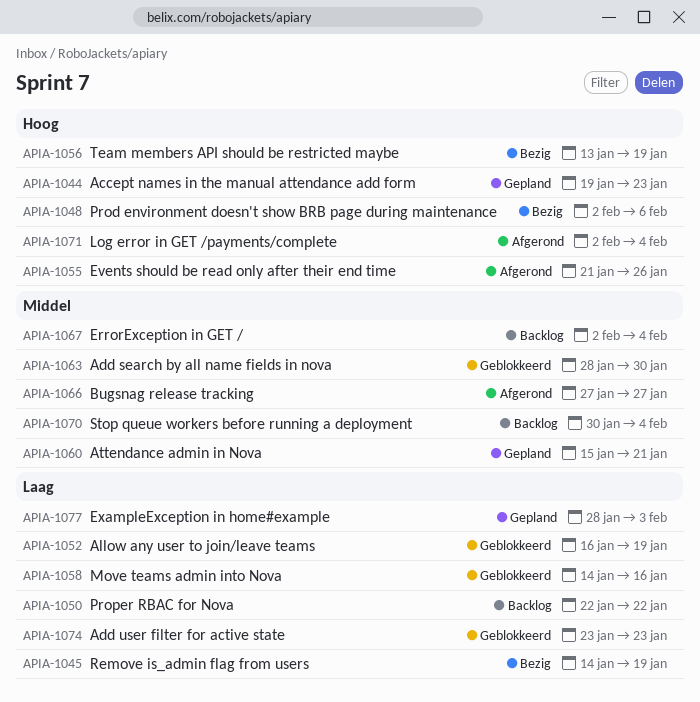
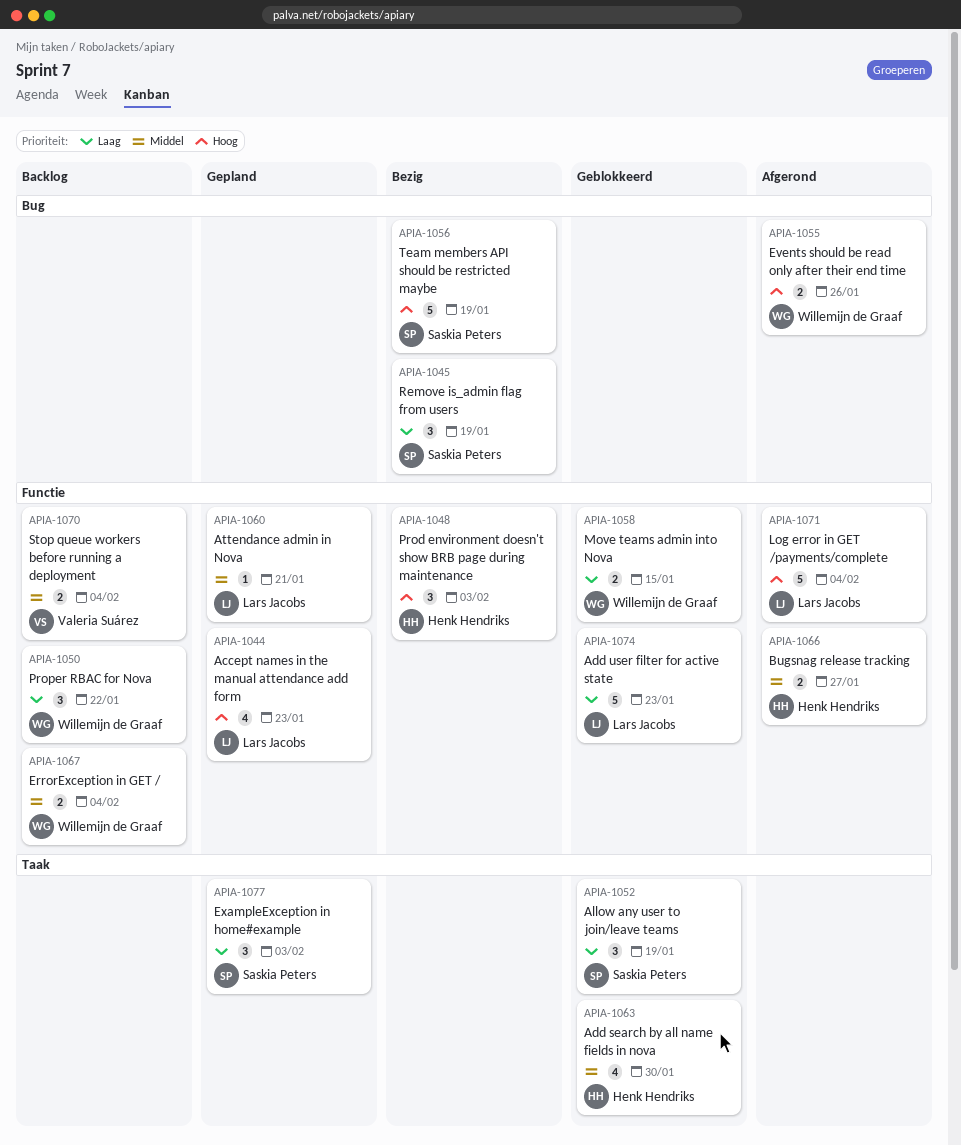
APIA-1048, due: Feb 6 -> Feb 3
APIA-1058, due: Jan 16 -> Jan 15

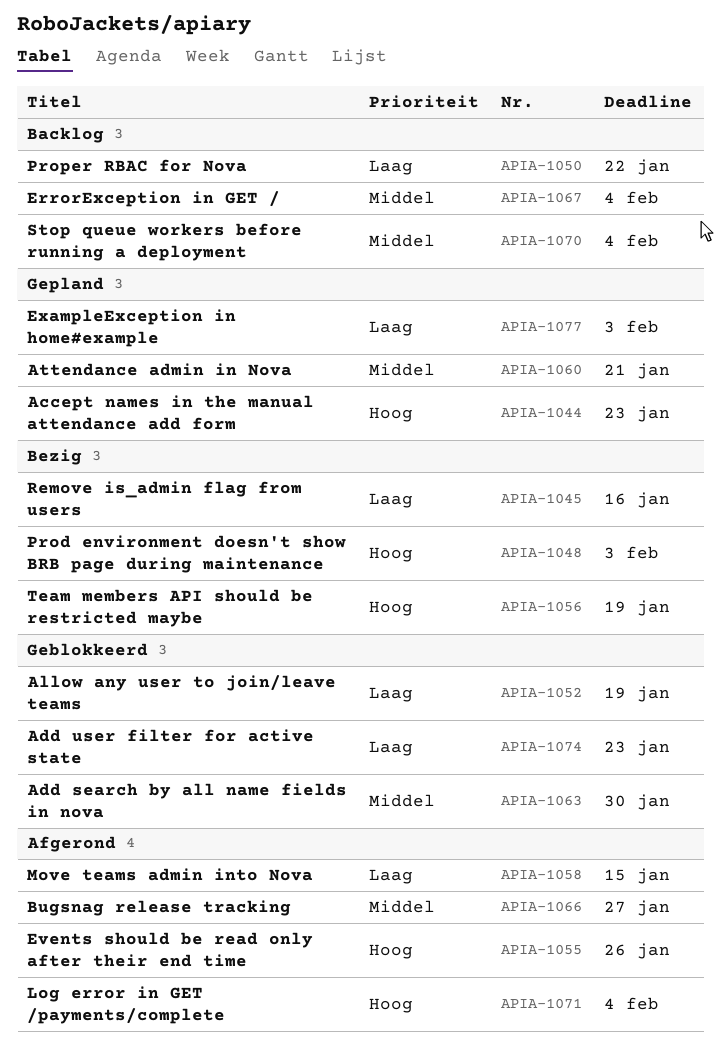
APIA-1045, due: Jan 19 -> Jan 16
APIA-1058, status: Geblokkeerd -> Afgerond

